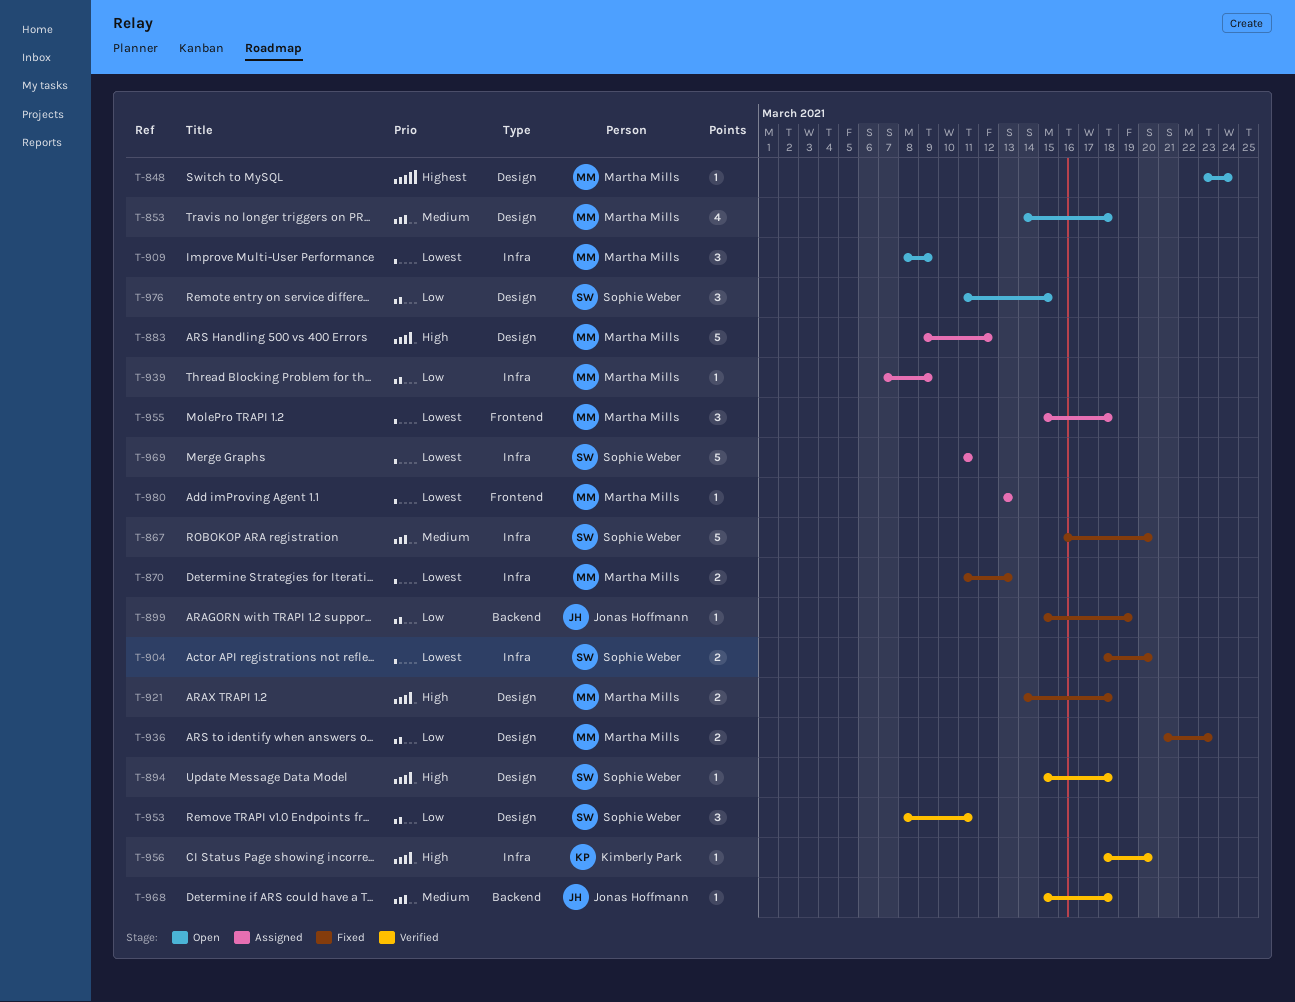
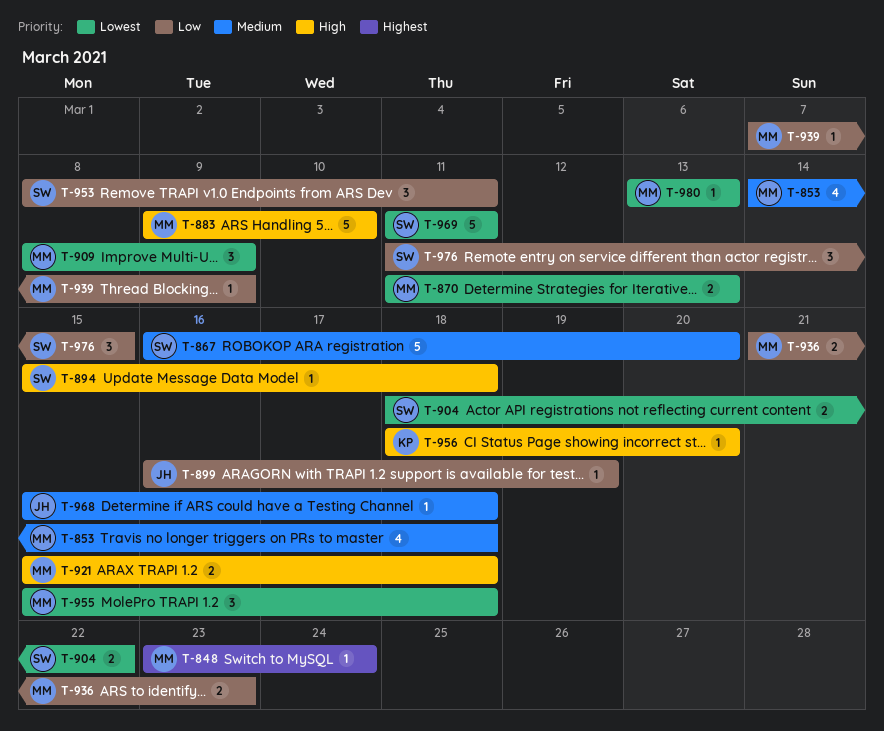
T-883, due: Mar 12 -> Mar 10
T-899, start: Mar 15 -> Mar 16
T-904, due: Mar 20 -> Mar 22
T-921, start: Mar 14 -> Mar 15

